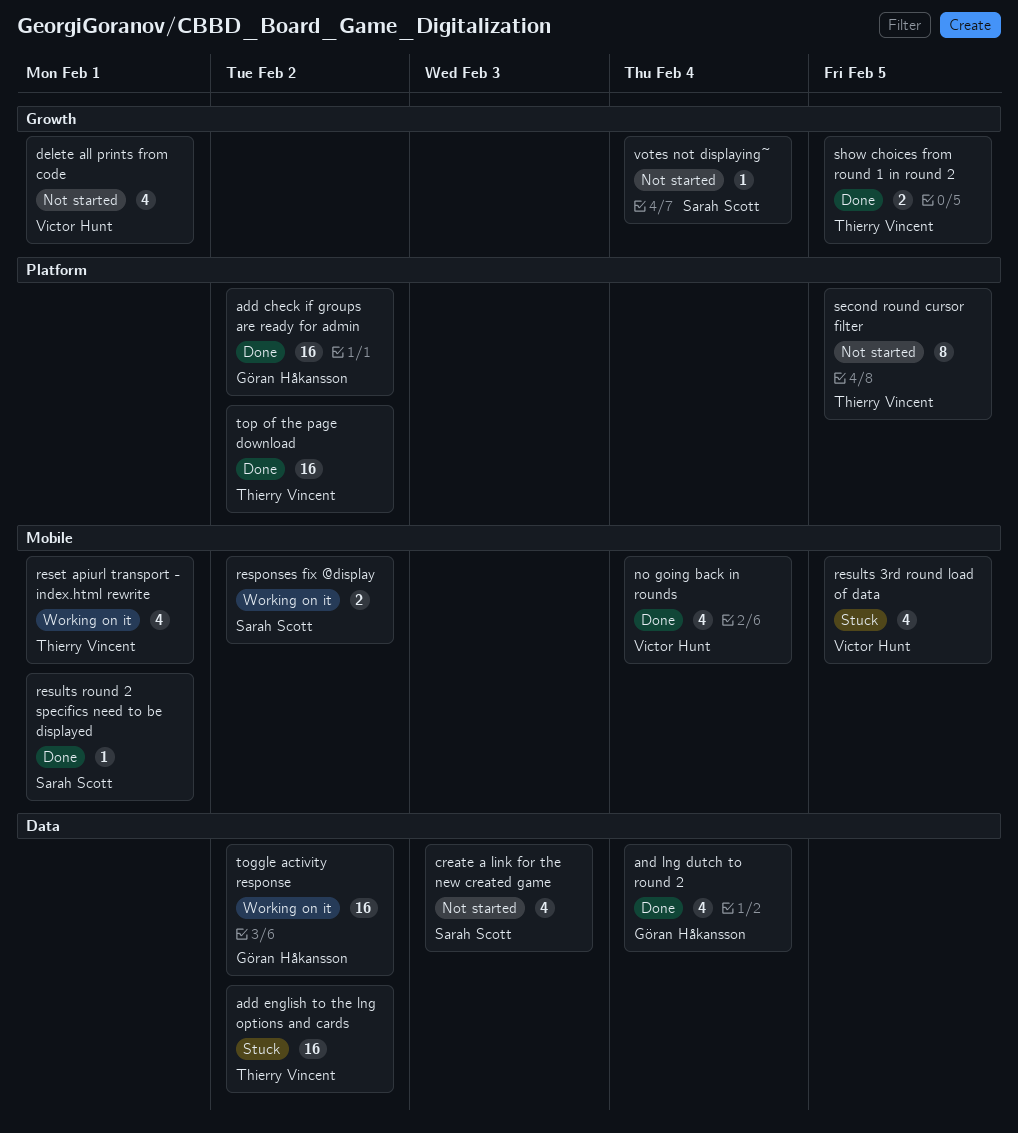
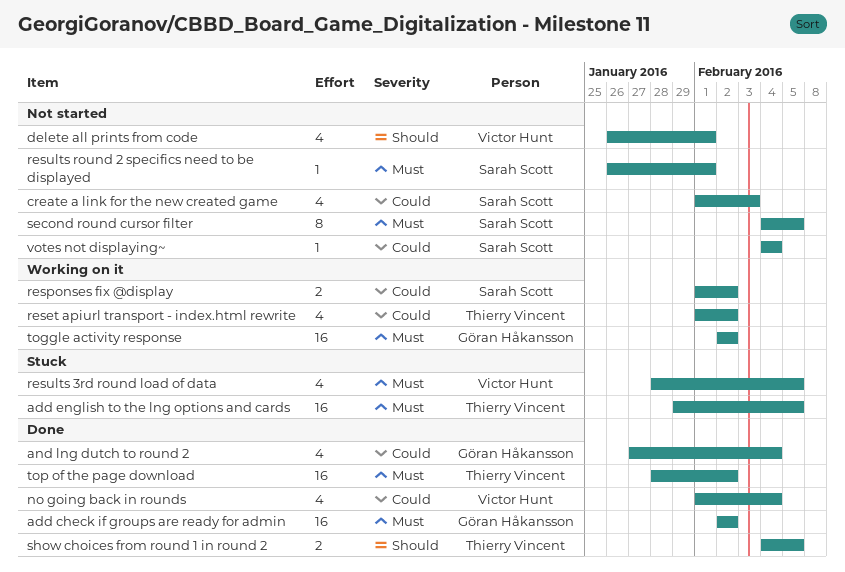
add english to the lng options and cards, due: Feb 2 -> Feb 5
reset apiurl transport - index.html rewrite, due: Feb 1 -> Feb 2
results round 2 specifics need to be displayed, status: Done -> Not started
second round cursor filter, owner: Thierry Vincent -> Sarah Scott

